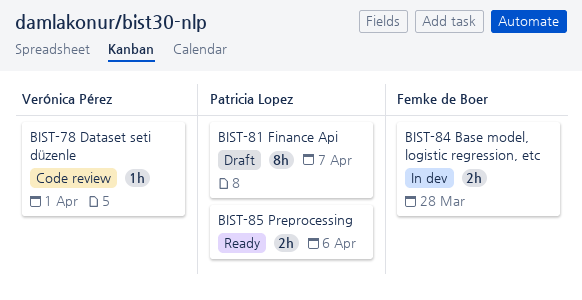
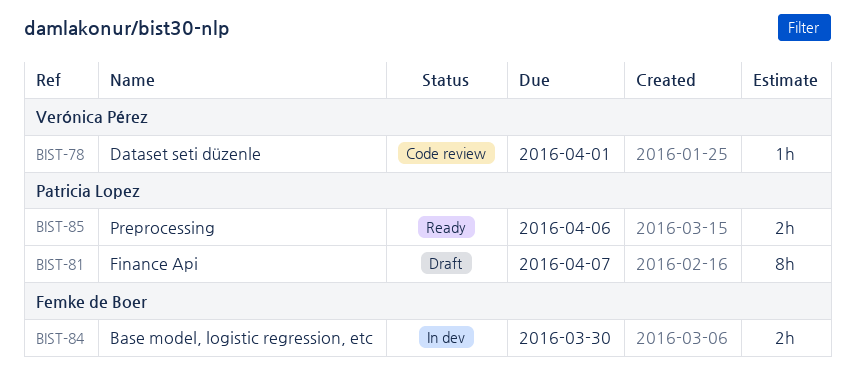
BIST-84, due: Mar 28 -> Mar 30

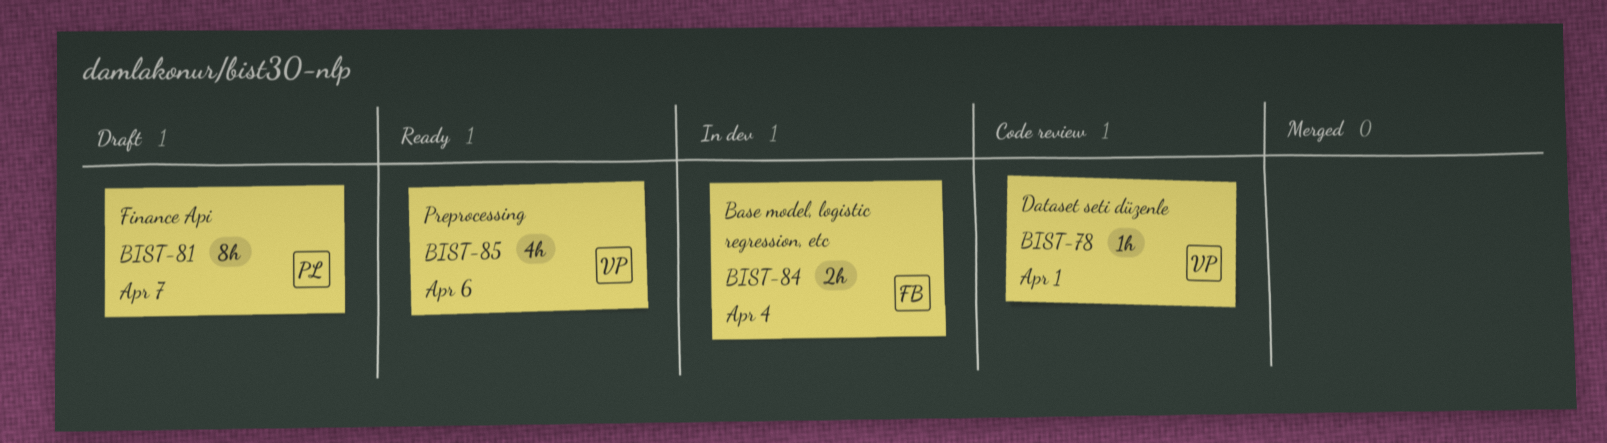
BIST-84, due: Mar 30 -> Apr 4
BIST-85, owner: Patricia Lopez -> Verónica Pérez
BIST-85, estimate: 2h -> 4h

